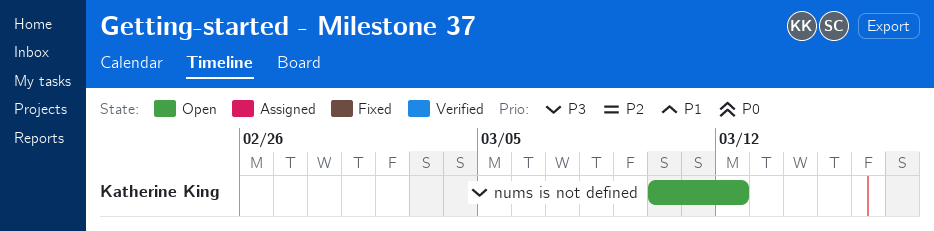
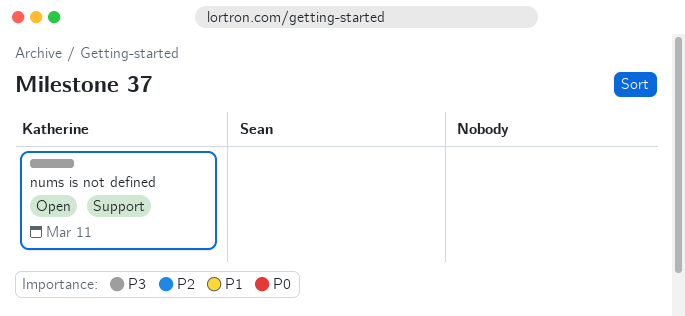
nums is not defined, due: Mar 12 -> Mar 11

